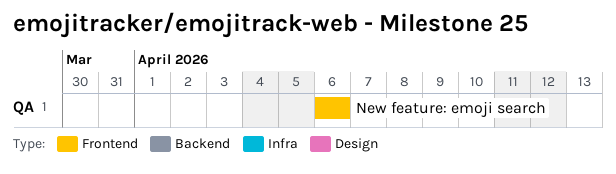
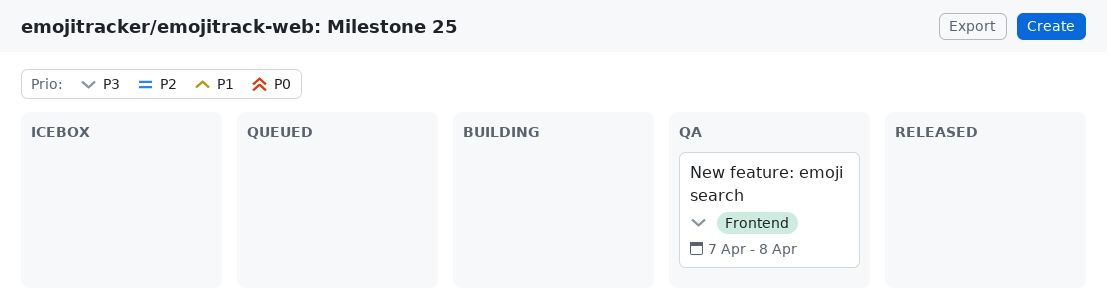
New feature: emoji search, start: Apr 6 -> Apr 7
New feature: emoji search, due: Apr 6 -> Apr 8

